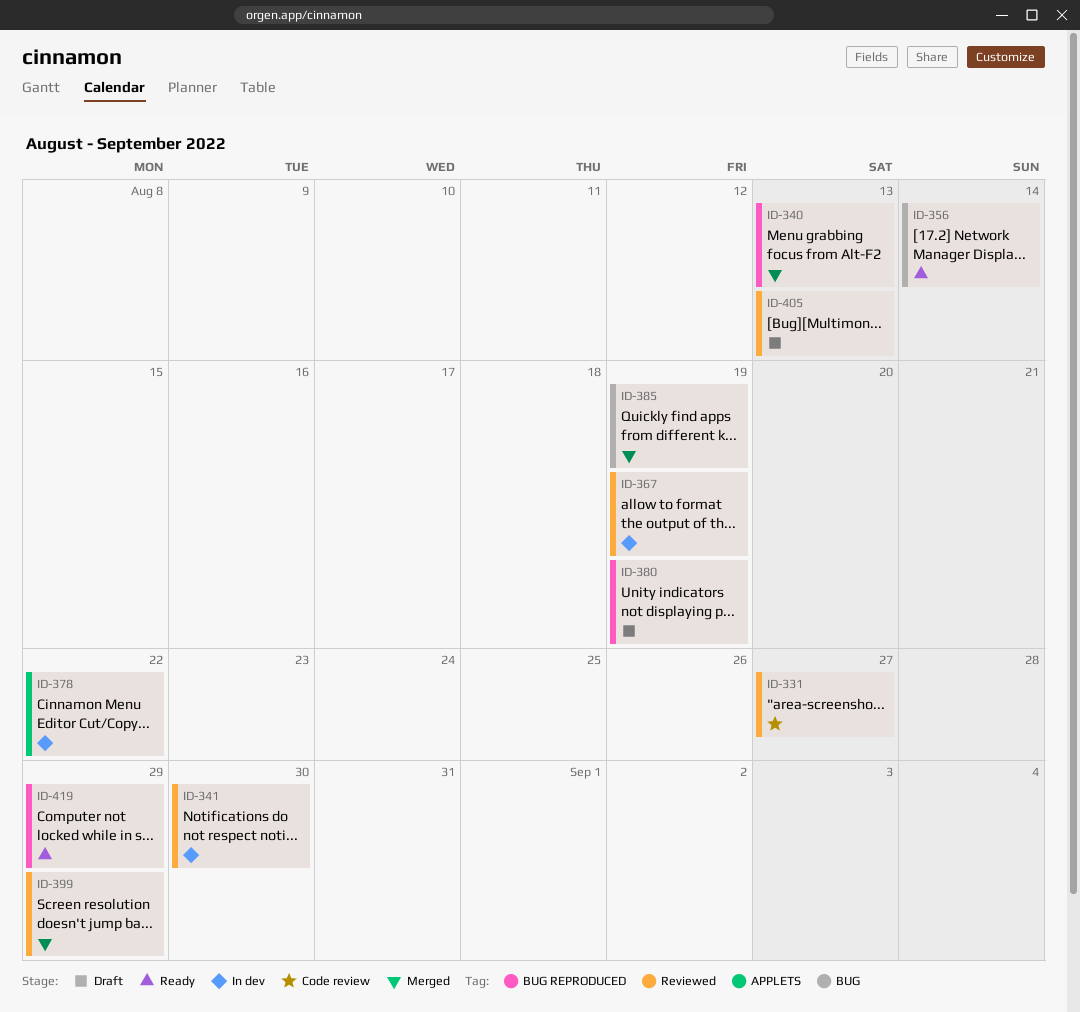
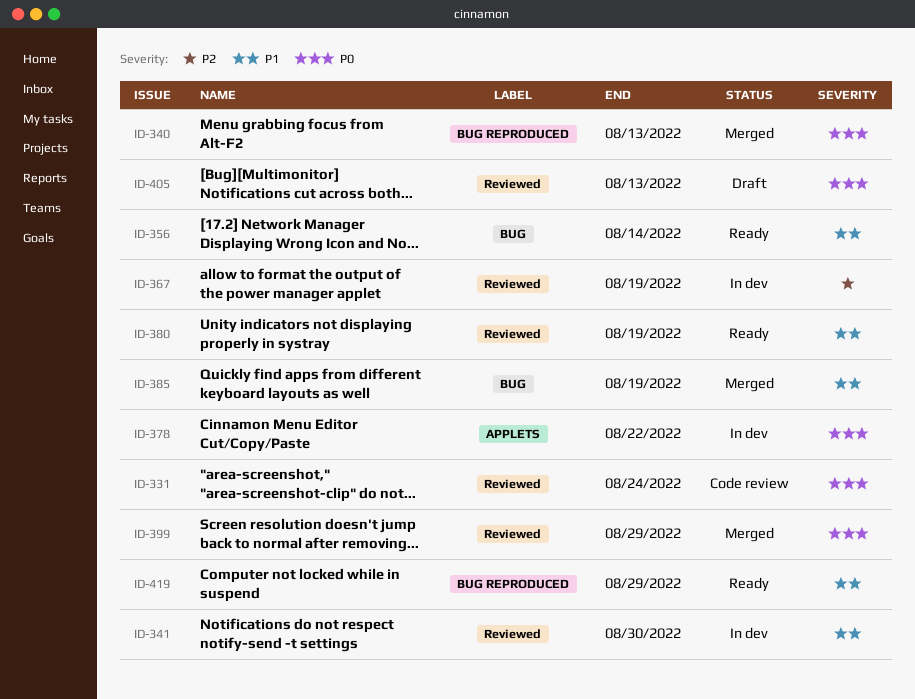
ID-331, due: Aug 27 -> Aug 24
ID-380, status: Draft -> Ready
ID-380, label: BUG REPRODUCED -> Reviewed

